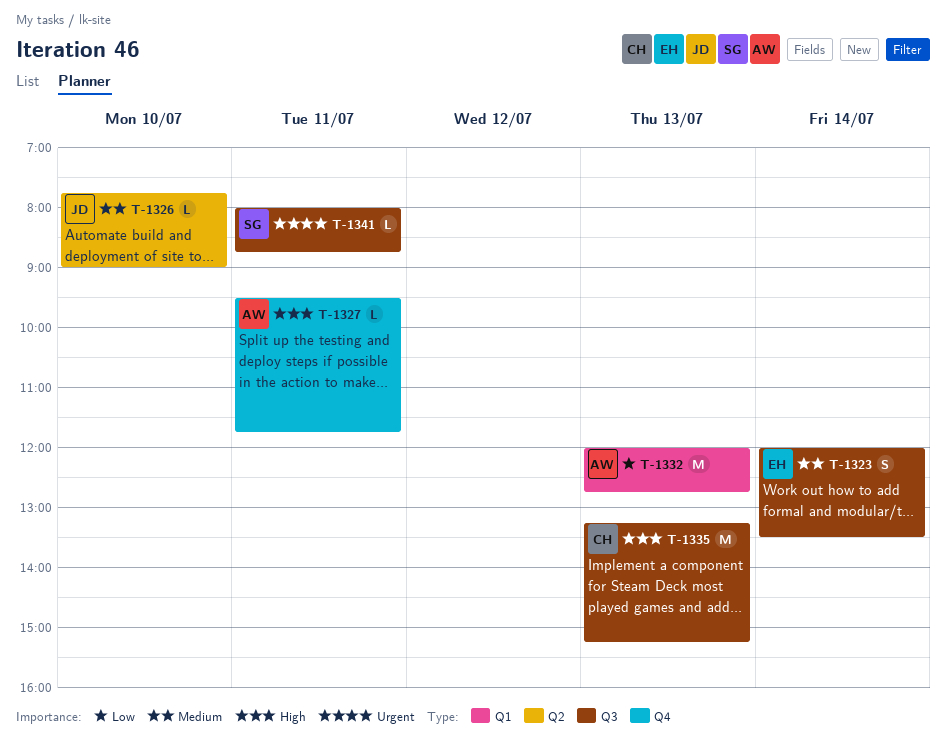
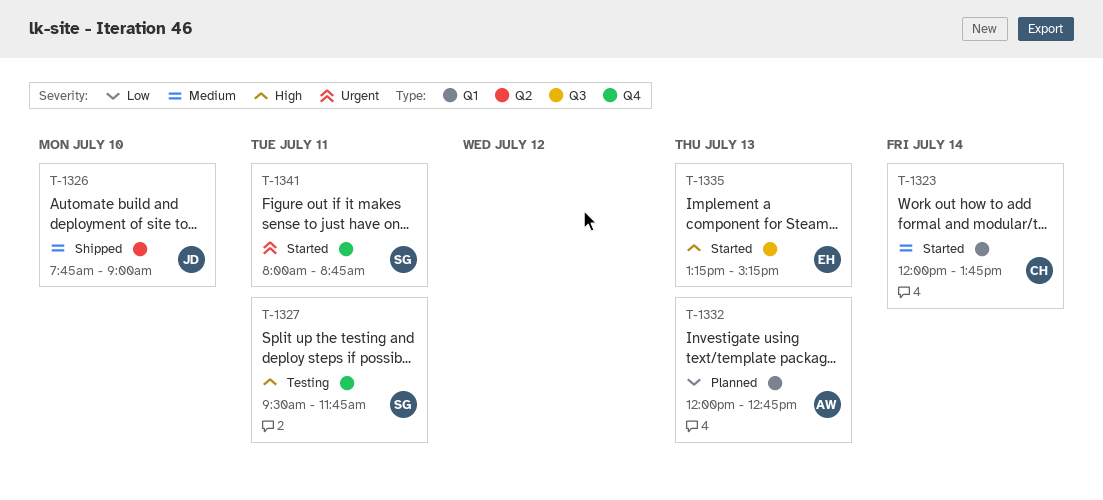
T-1323, owner: EH -> CH
T-1323, label: Q3 -> Q1
T-1323, ends: 13:30 -> 13:45
T-1327, owner: AW -> SG
T-1335, owner: CH -> EH
T-1341, label: Q3 -> Q4

